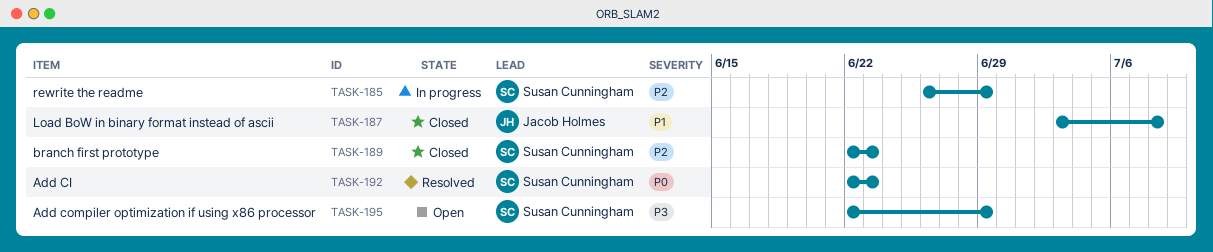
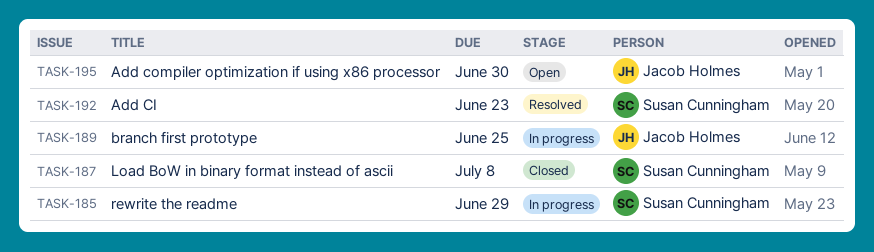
TASK-187, owner: Jacob Holmes -> Susan Cunningham
TASK-189, status: Closed -> In progress
TASK-189, owner: Susan Cunningham -> Jacob Holmes
TASK-189, due: Jun 23 -> Jun 25
TASK-195, owner: Susan Cunningham -> Jacob Holmes
TASK-195, due: Jun 29 -> Jun 30

